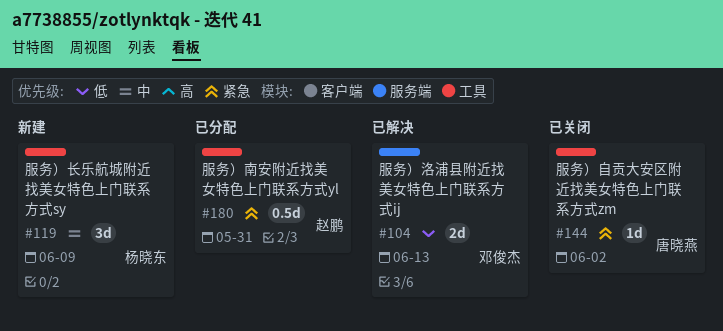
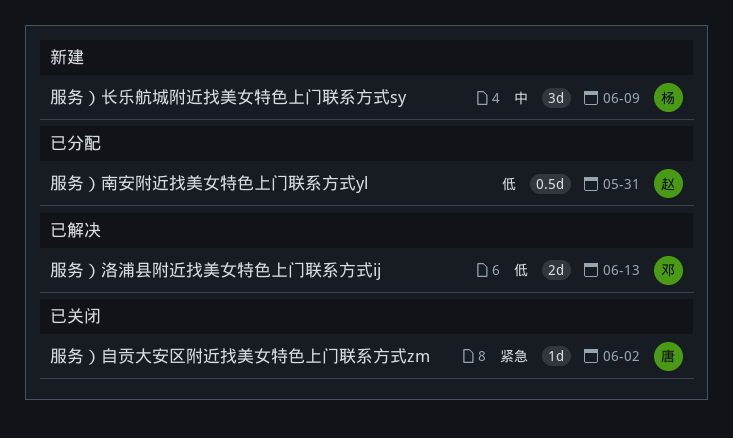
服务）南安附近找美女特色上门联系方式yl, priority: 紧急 -> 低

